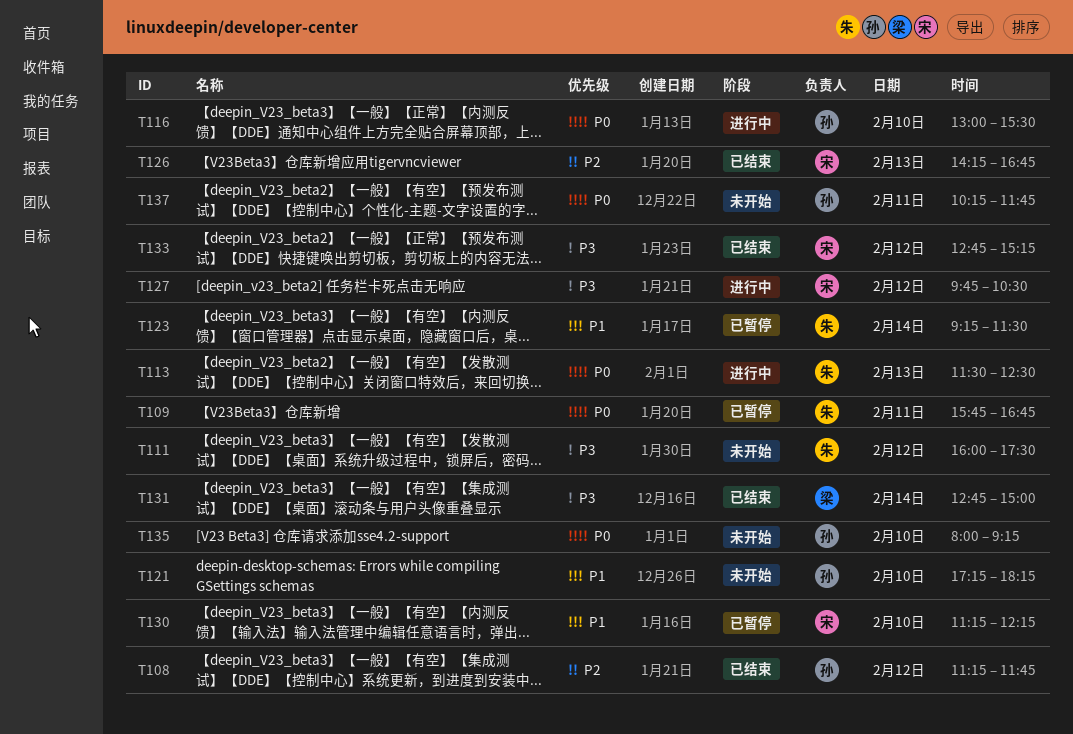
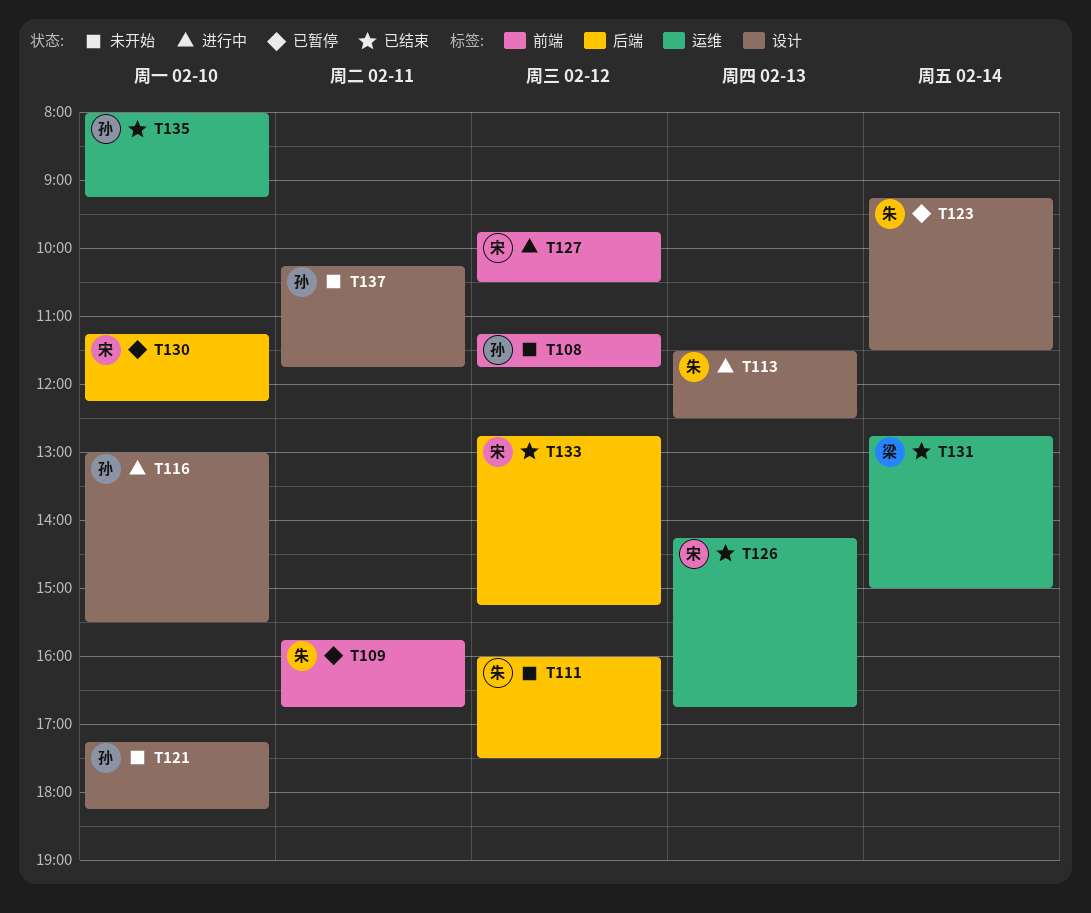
T108, status: 已结束 -> 未开始
T135, status: 未开始 -> 已结束

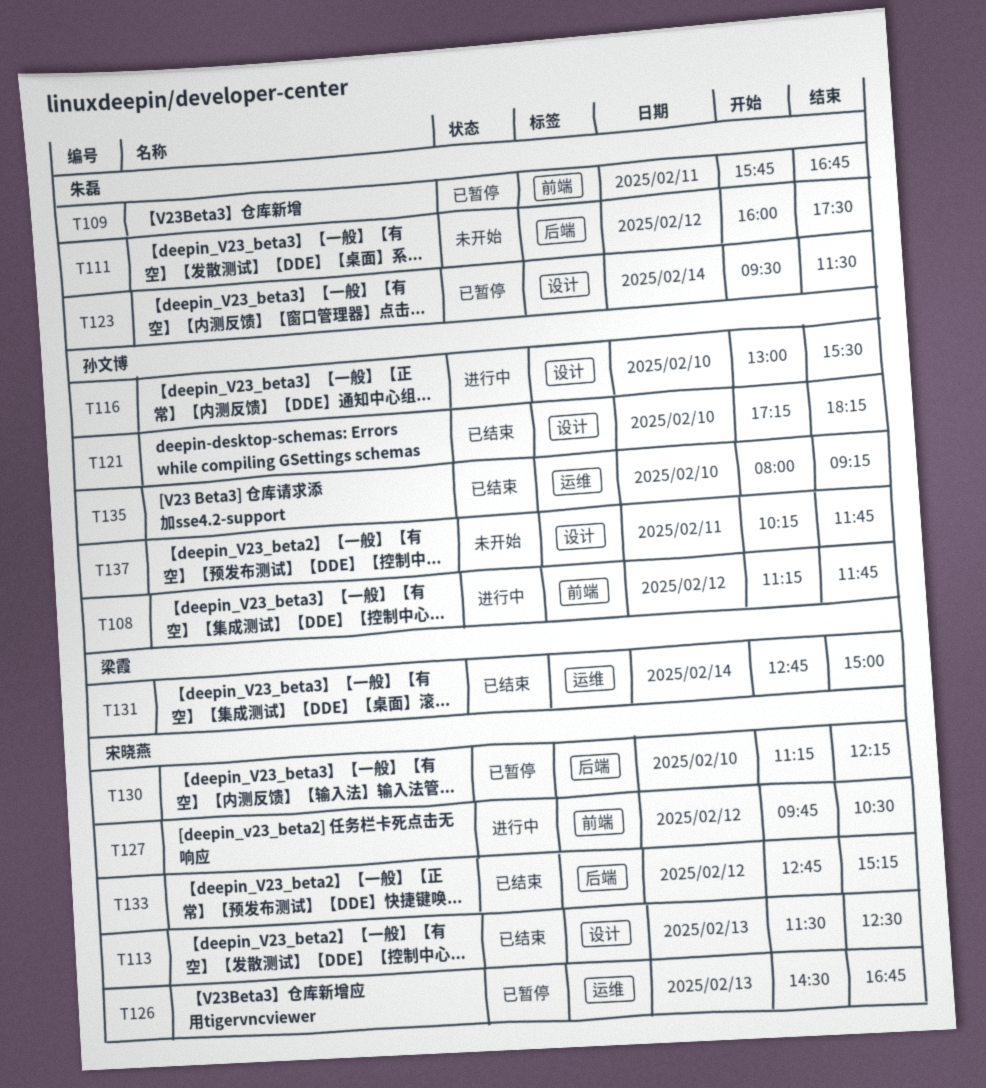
T108, status: 未开始 -> 进行中
T113, status: 进行中 -> 已结束
T113, owner: 朱磊 -> 宋晓燕
T121, status: 未开始 -> 已结束
T123, begins: 09:15 -> 09:30
T126, status: 已结束 -> 已暂停
T126, begins: 14:15 -> 14:30

